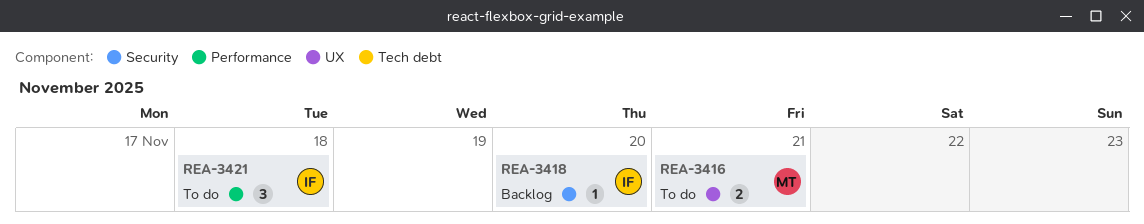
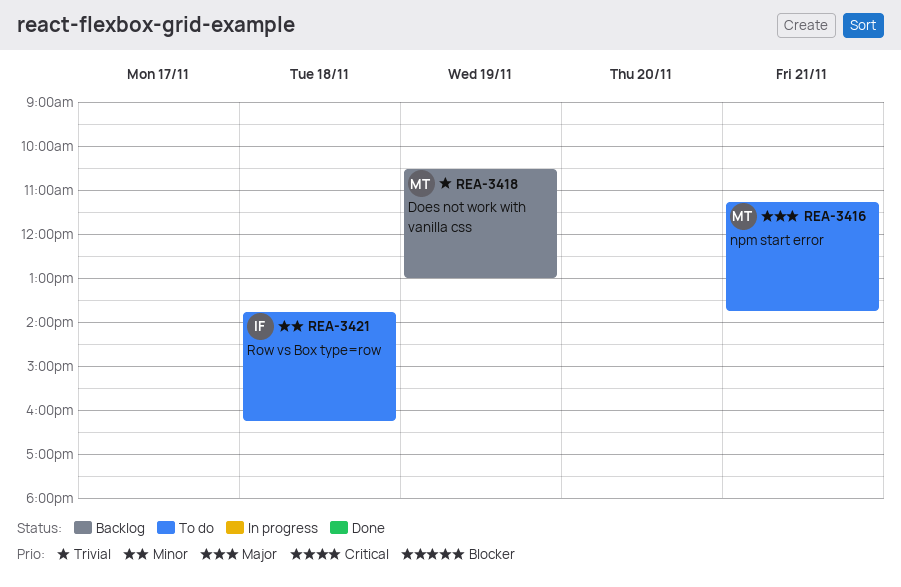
REA-3418, owner: IF -> MT
REA-3418, day: Nov 20 -> Nov 19

